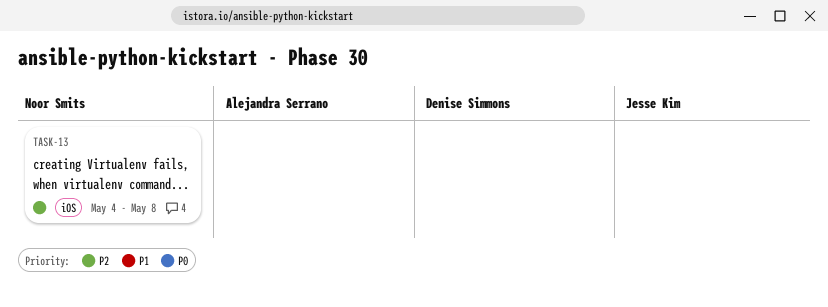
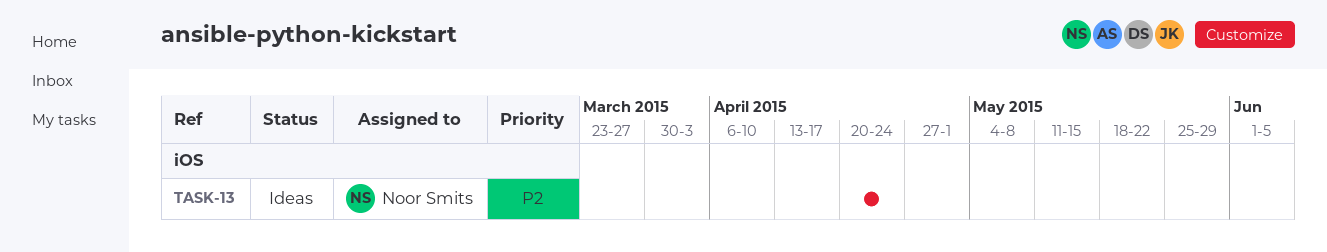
TASK-13, start: May 4 -> Apr 20
TASK-13, due: May 8 -> Apr 24

